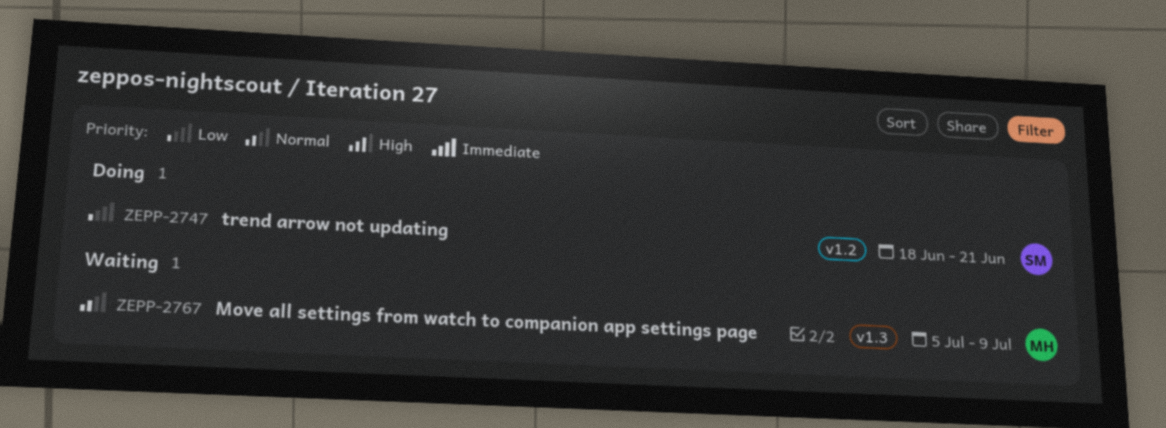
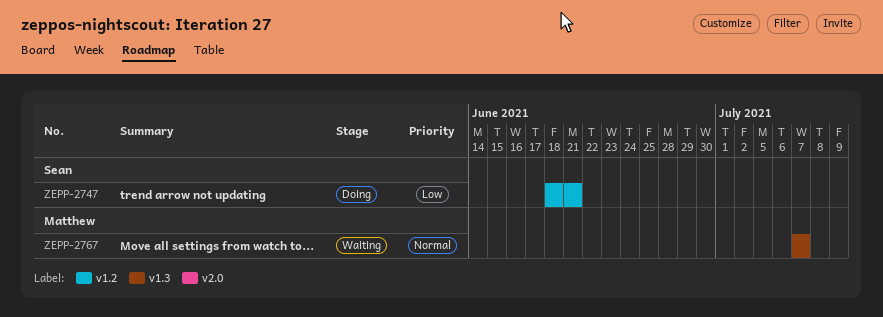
ZEPP-2767, start: Jul 5 -> Jul 7
ZEPP-2767, due: Jul 9 -> Jul 7

